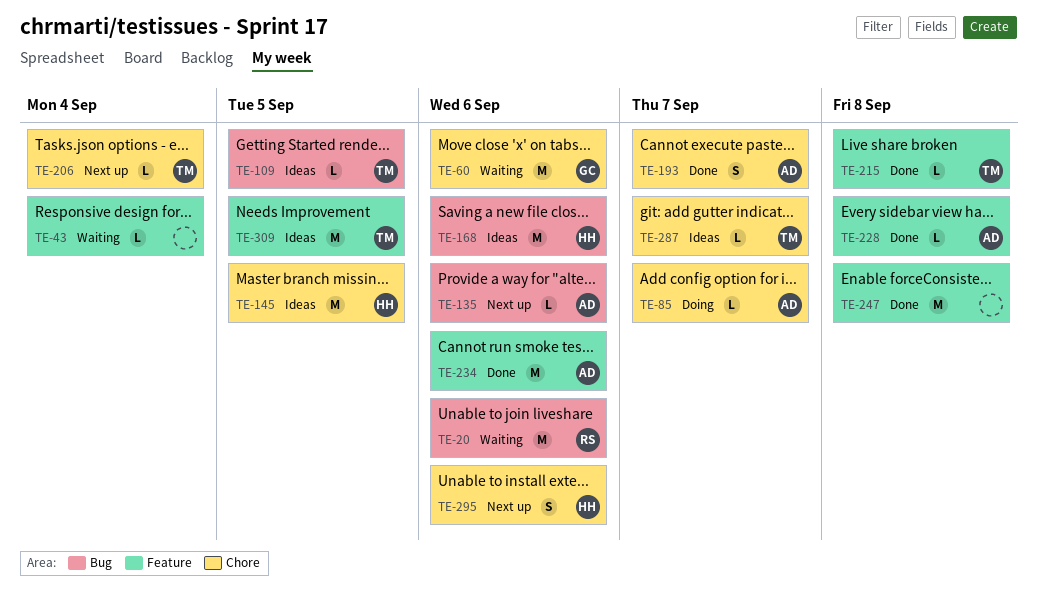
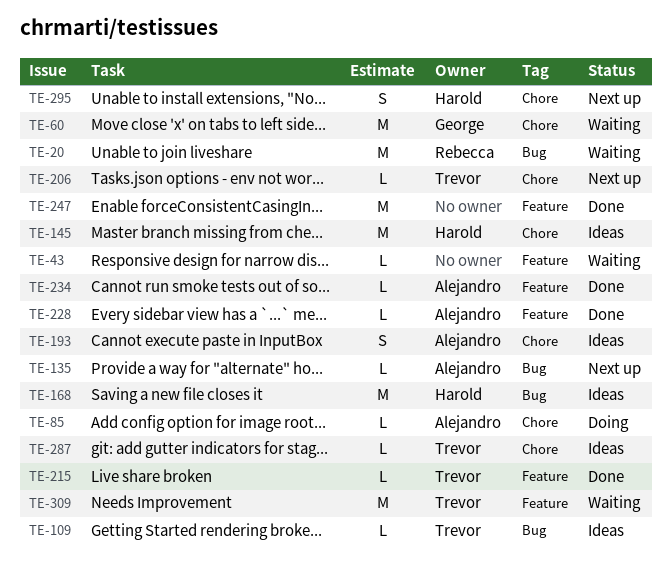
TE-193, status: Done -> Ideas
TE-234, estimate: M -> L
TE-309, status: Ideas -> Waiting

